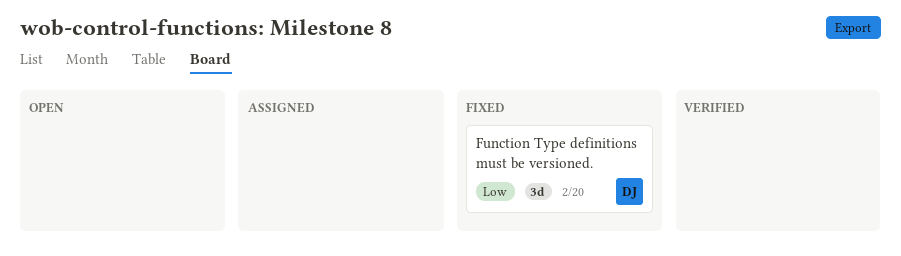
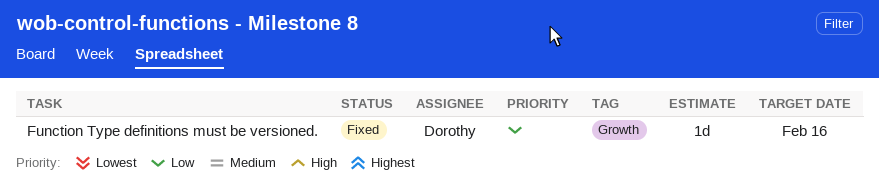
Function Type definitions must be versioned., estimate: 3d -> 1d
Function Type definitions must be versioned., due: Feb 20 -> Feb 16

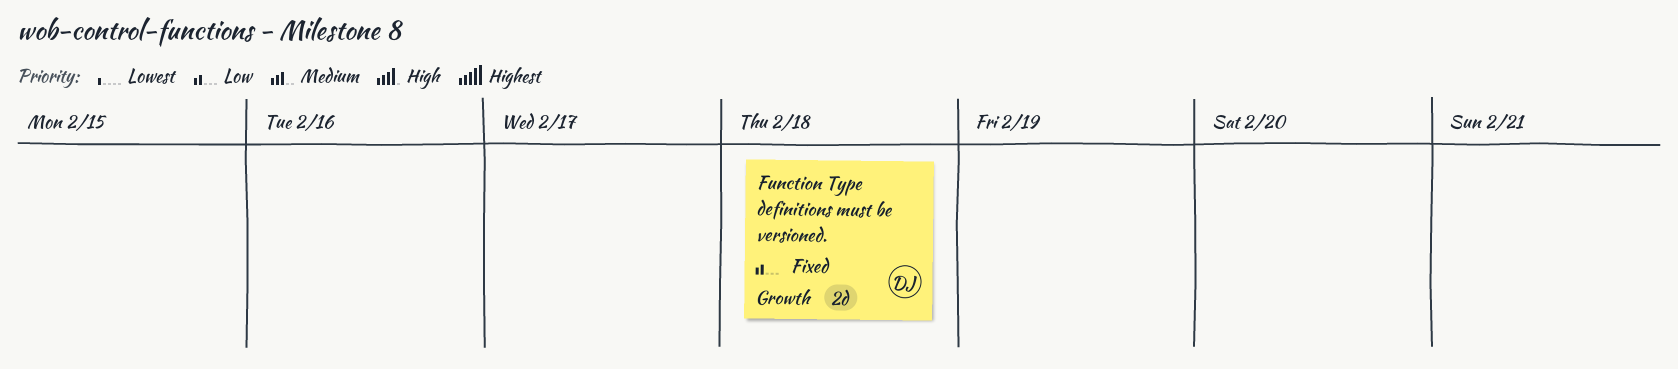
Function Type definitions must be versioned., estimate: 1d -> 2d
Function Type definitions must be versioned., due: Feb 16 -> Feb 18

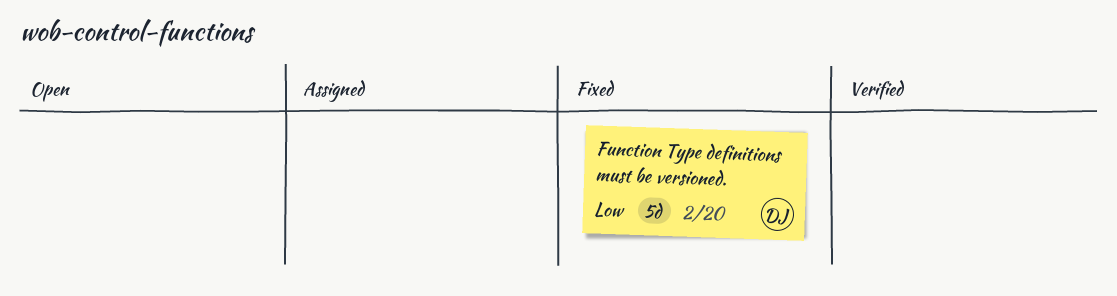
Function Type definitions must be versioned., estimate: 2d -> 5d
Function Type definitions must be versioned., due: Feb 18 -> Feb 20

